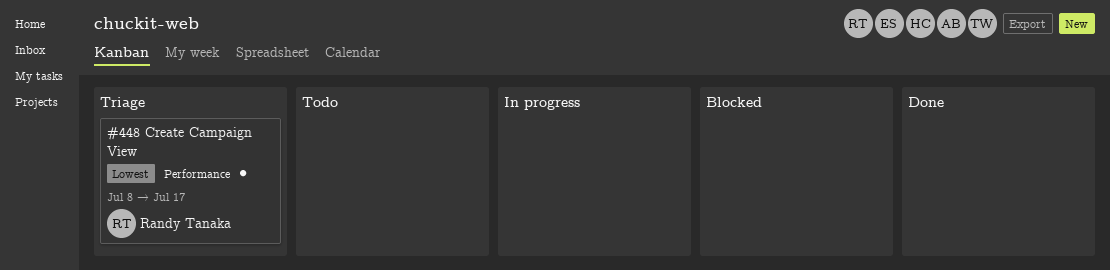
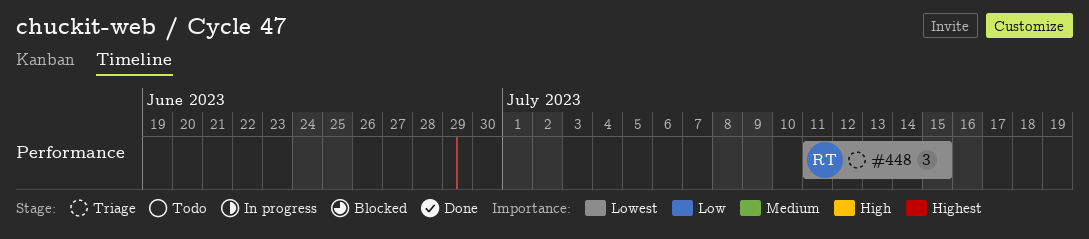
#448, estimate: 1 -> 3
#448, start: Jul 8 -> Jul 11
#448, due: Jul 17 -> Jul 15

